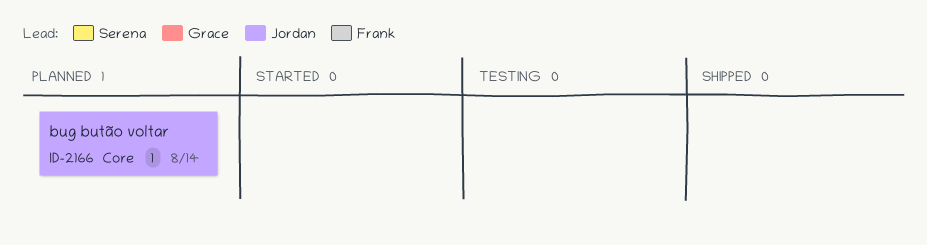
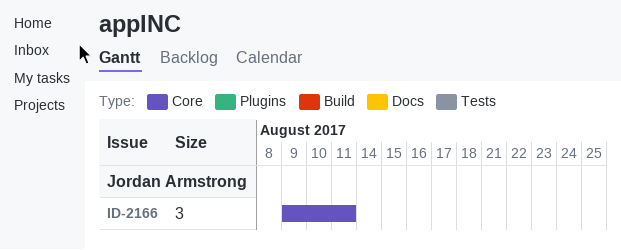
ID-2166, estimate: 1 -> 3
ID-2166, due: Aug 14 -> Aug 11

